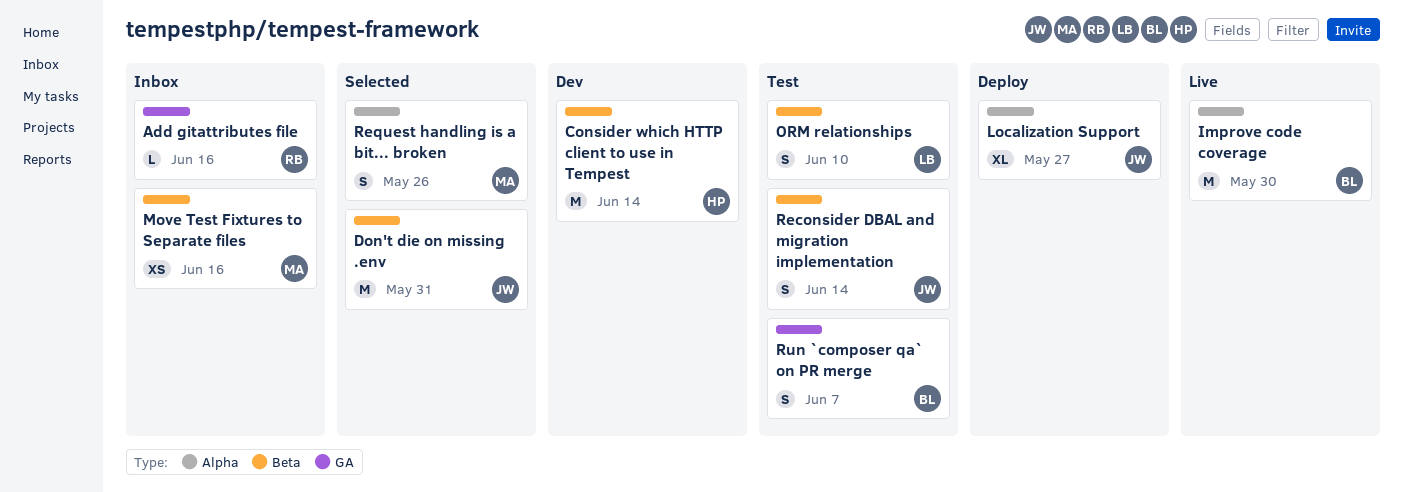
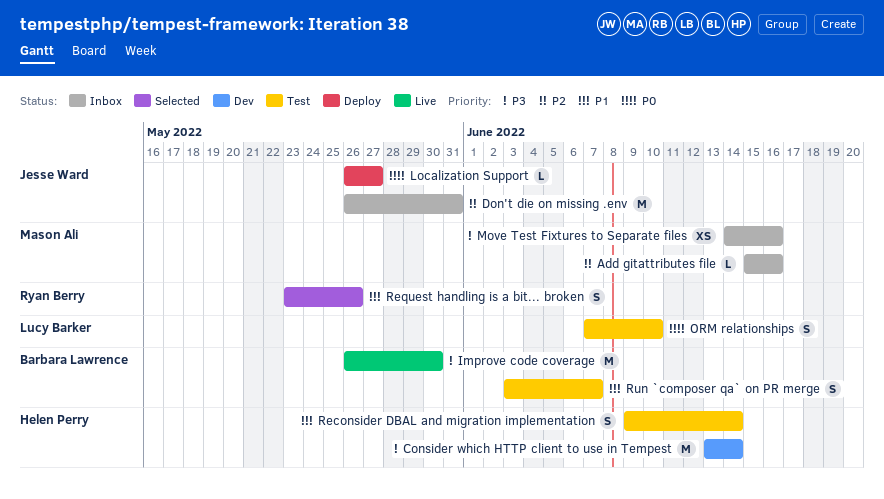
Add gitattributes file, owner: Ryan Berry -> Mason Ali
Don't die on missing .env, status: Selected -> Inbox
Localization Support, estimate: XL -> L
Reconsider DBAL and migration implementation, owner: Jesse Ward -> Helen Perry
Request handling is a bit... broken, owner: Mason Ali -> Ryan Berry

